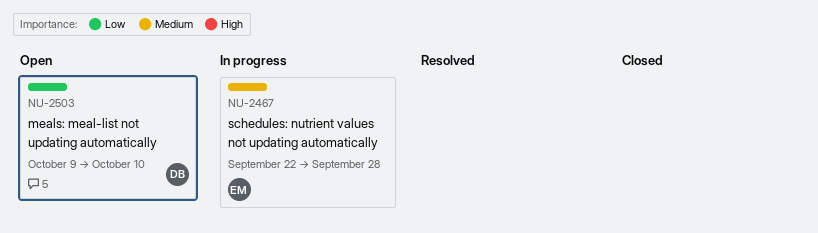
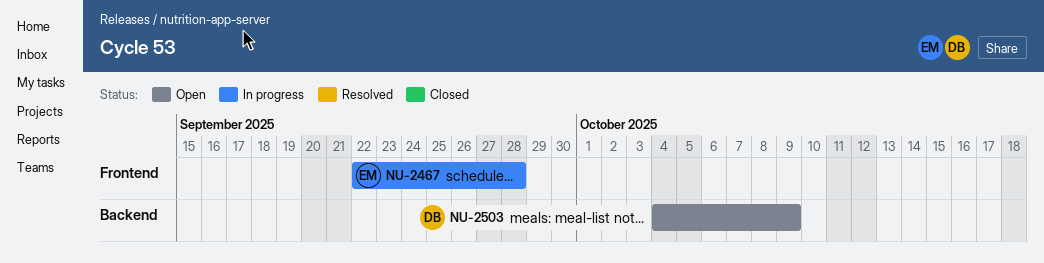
NU-2503, start: Oct 9 -> Oct 4
NU-2503, due: Oct 10 -> Oct 9

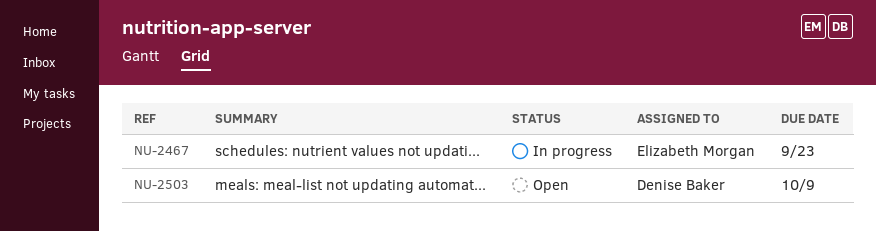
NU-2467, due: Sep 28 -> Sep 23

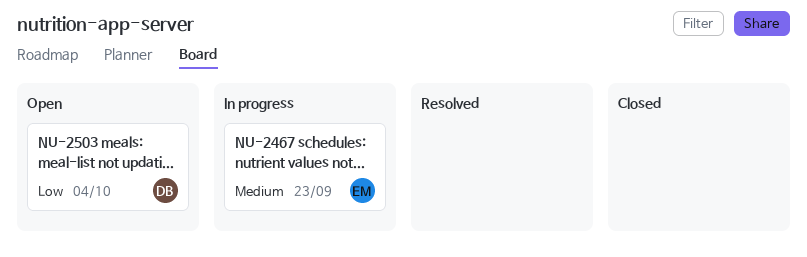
NU-2503, due: Oct 9 -> Oct 4

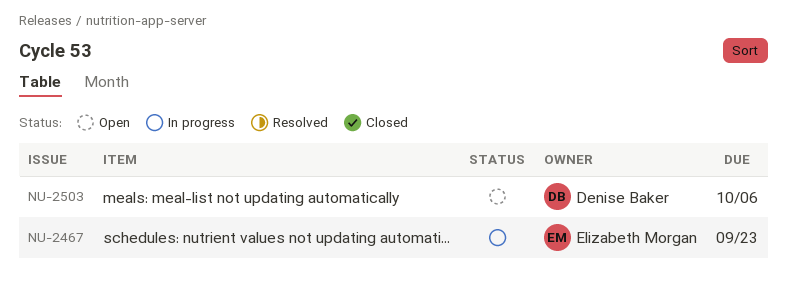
NU-2503, due: Oct 4 -> Oct 6

